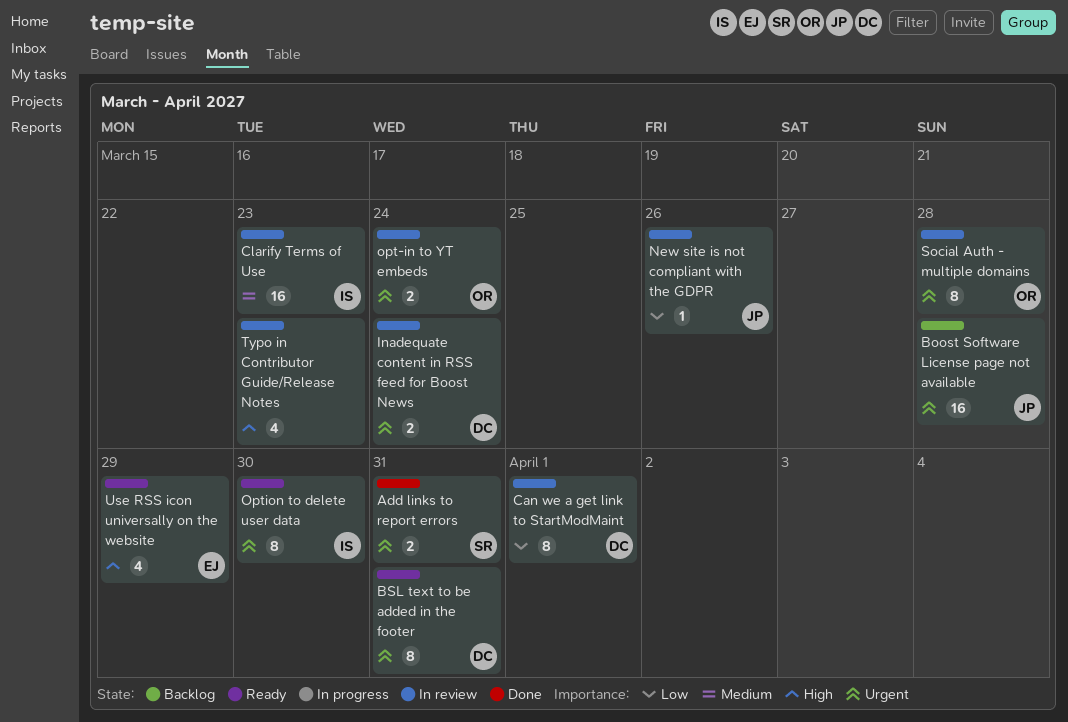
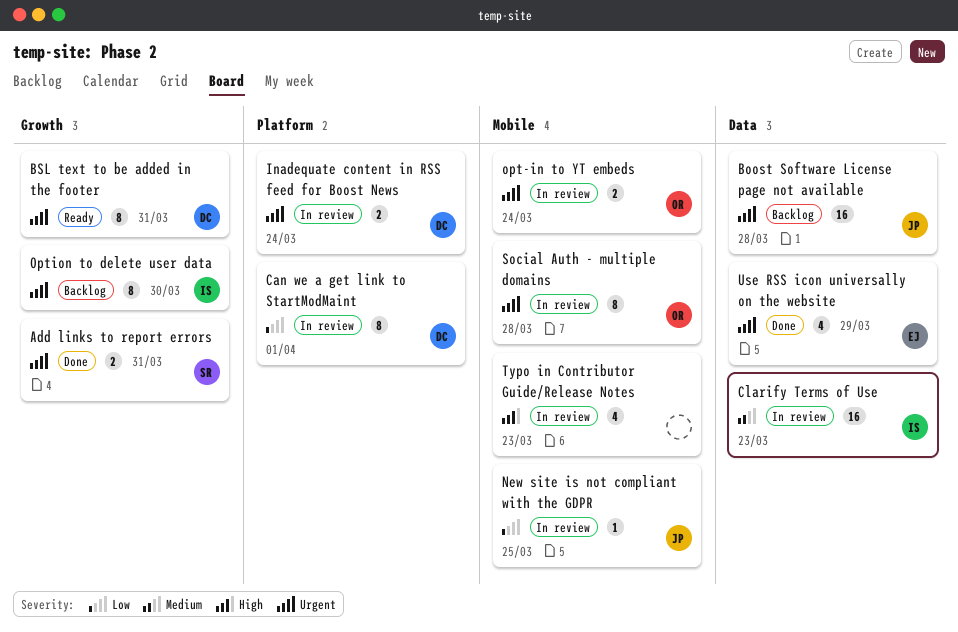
New site is not compliant with the GDPR, due: Mar 26 -> Mar 25
Option to delete user data, status: Ready -> Backlog
Use RSS icon universally on the website, status: Ready -> Done
Use RSS icon universally on the website, priority: High -> Urgent

